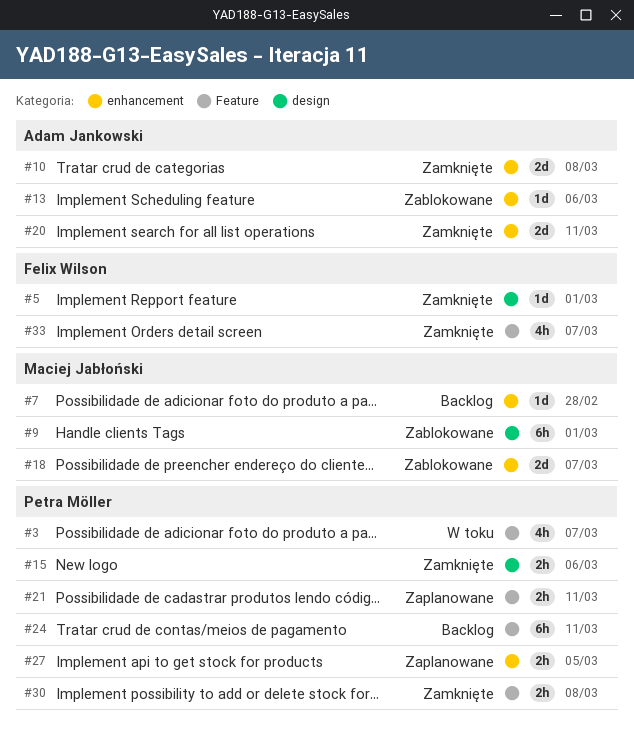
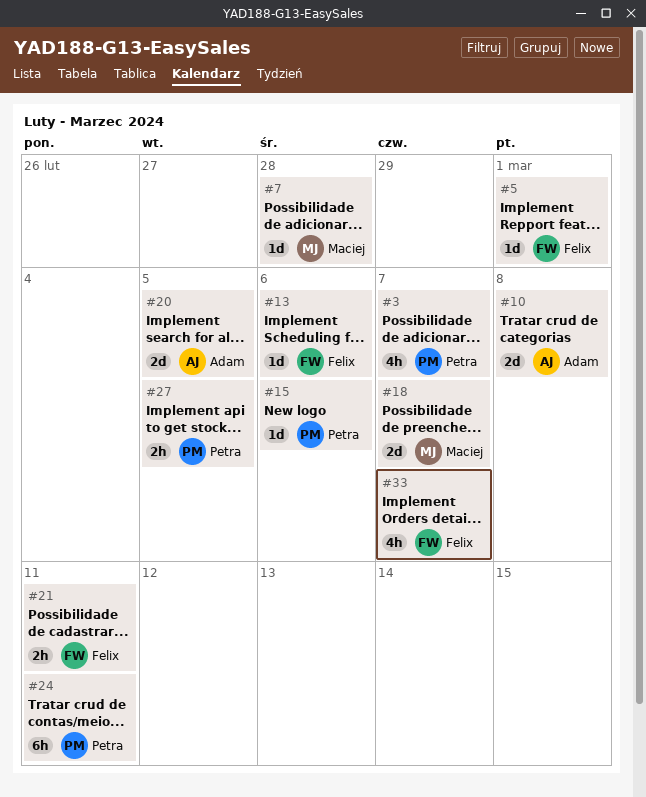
#9: present -> none
#13, owner: Adam Jankowski -> Felix Wilson
#15, estimate: 2h -> 1d
#20, due: Mar 11 -> Mar 5
#21, owner: Petra Möller -> Felix Wilson
#30: present -> none

